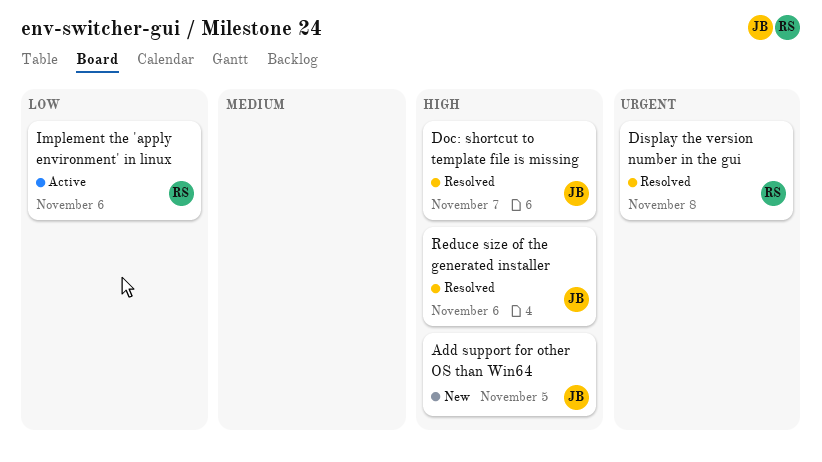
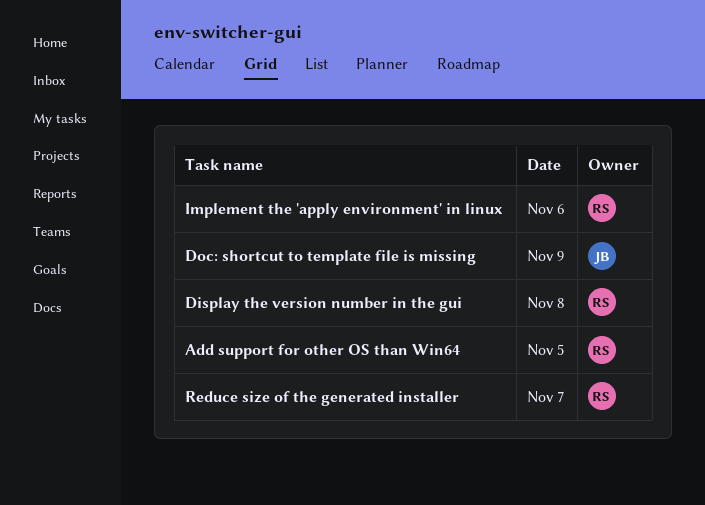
Add support for other OS than Win64, owner: JB -> RS
Doc: shortcut to template file is missing, day: Nov 7 -> Nov 9
Reduce size of the generated installer, owner: JB -> RS
Reduce size of the generated installer, day: Nov 6 -> Nov 7

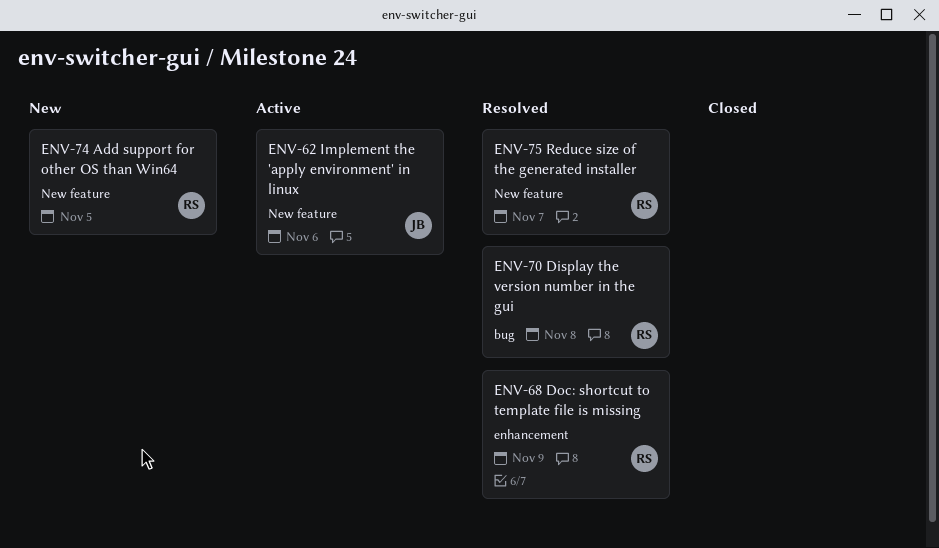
Doc: shortcut to template file is missing, owner: JB -> RS
Implement the 'apply environment' in linux, owner: RS -> JB

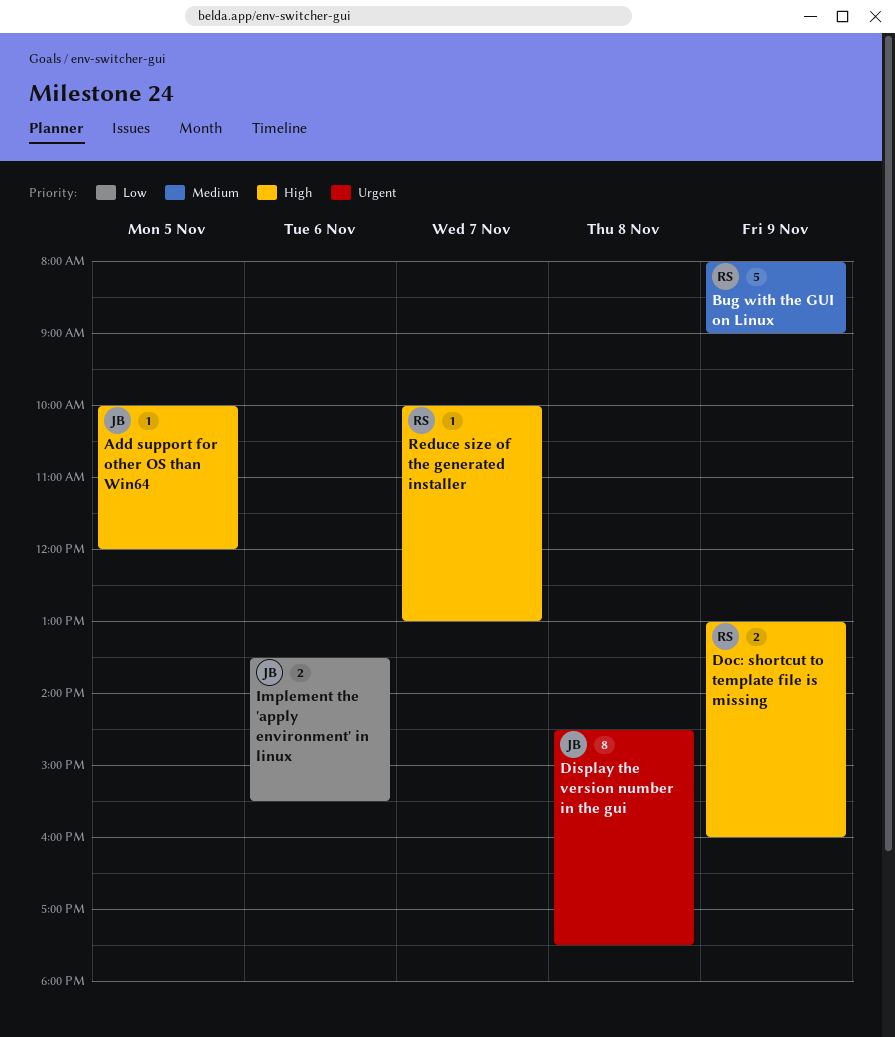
Add support for other OS than Win64, owner: RS -> JB
Bug with the GUI on Linux: none -> present
Display the version number in the gui, owner: RS -> JB

